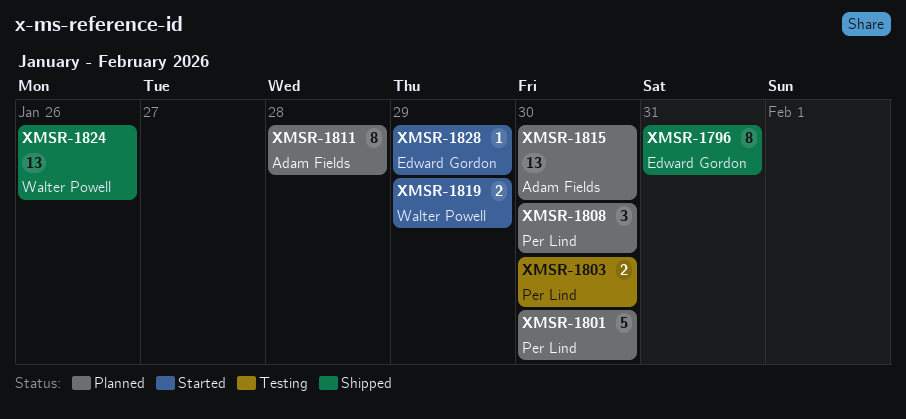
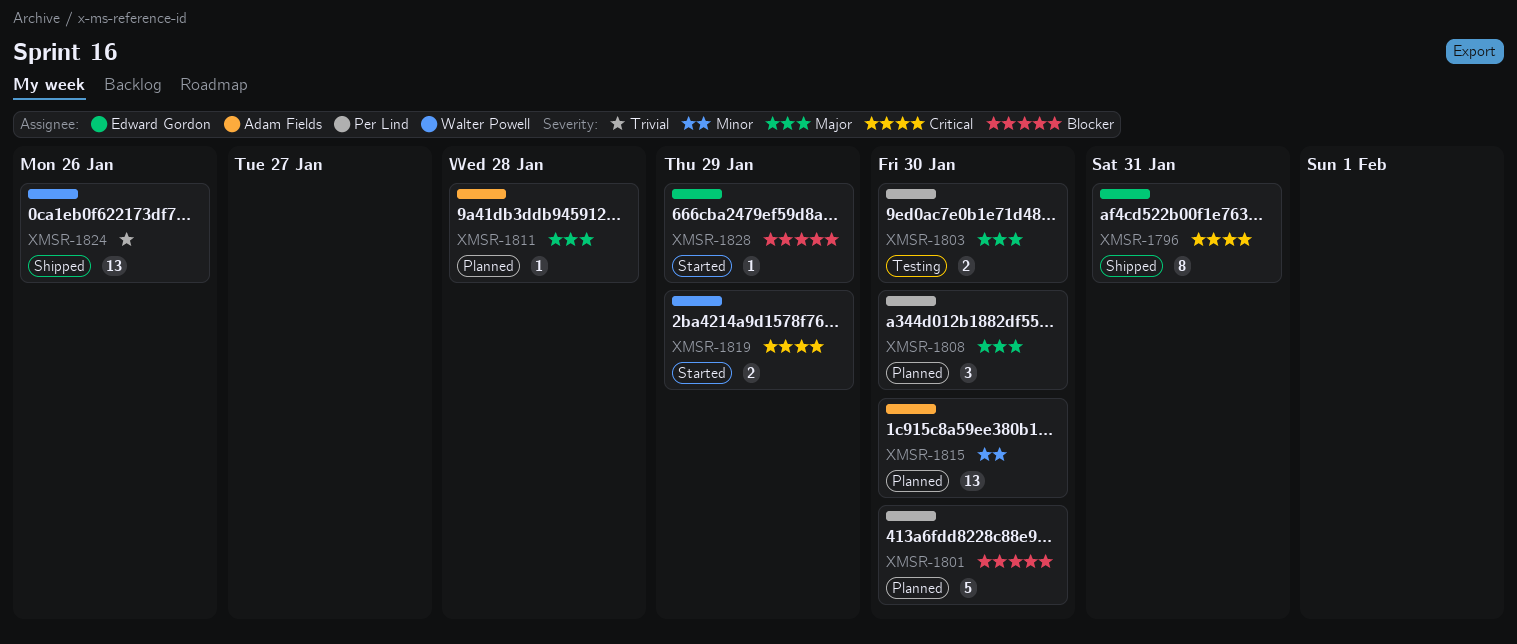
XMSR-1811, estimate: 8 -> 1

